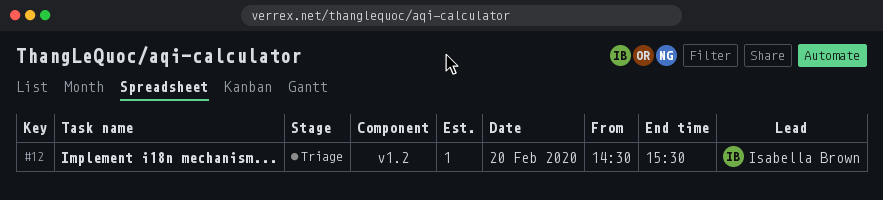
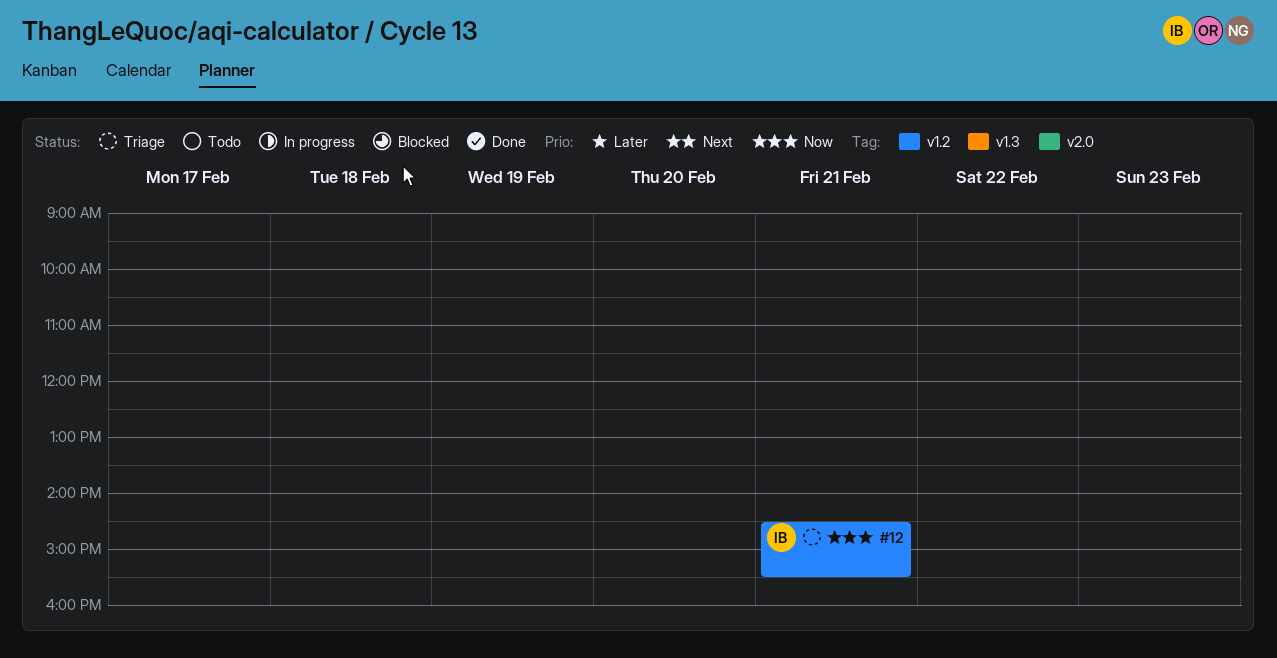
#12, day: Feb 20 -> Feb 21

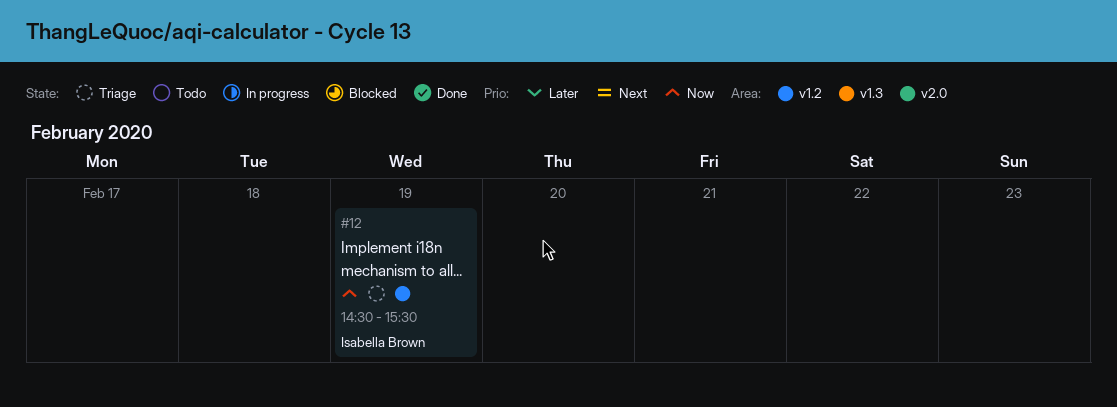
#12, day: Feb 21 -> Feb 19

